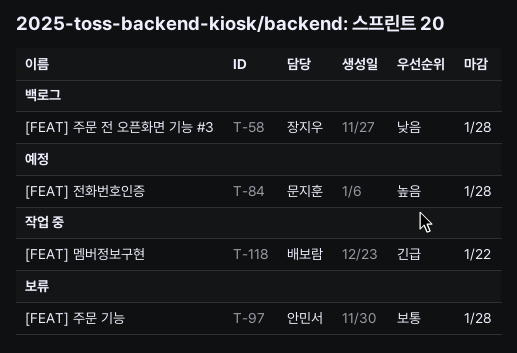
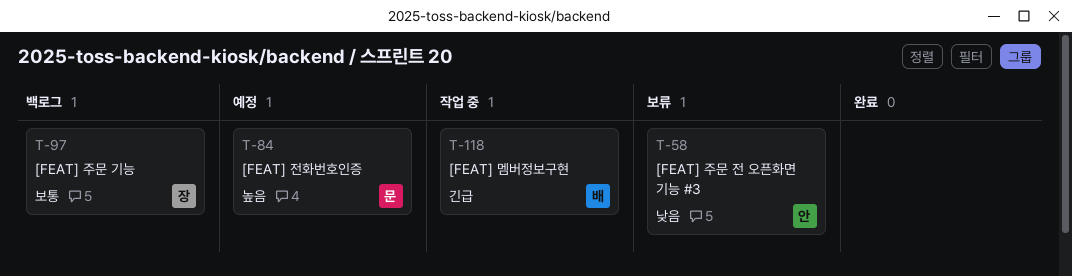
T-58, status: 백로그 -> 보류
T-58, owner: 장지우 -> 안민서
T-97, status: 보류 -> 백로그
T-97, owner: 안민서 -> 장지우

